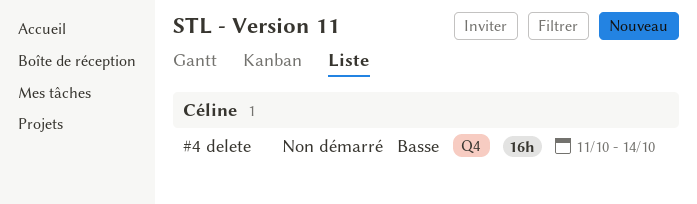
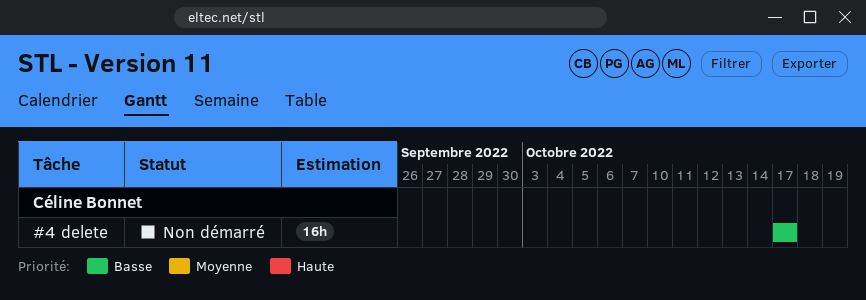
#4 delete, start: Oct 11 -> Oct 17
#4 delete, due: Oct 14 -> Oct 17

